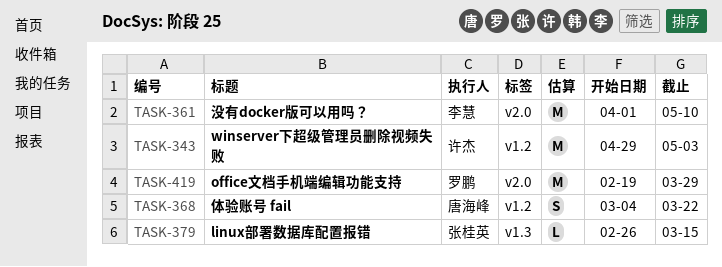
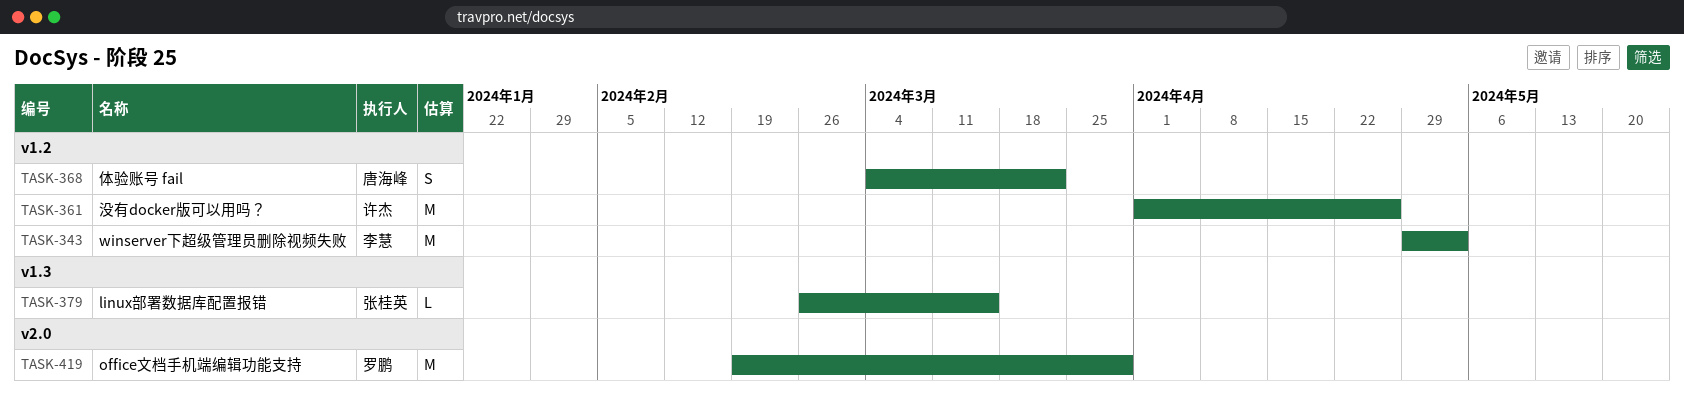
TASK-343, owner: 许杰 -> 李慧
TASK-361, owner: 李慧 -> 许杰
TASK-361, label: v2.0 -> v1.2
TASK-361, due: May 10 -> Apr 26

